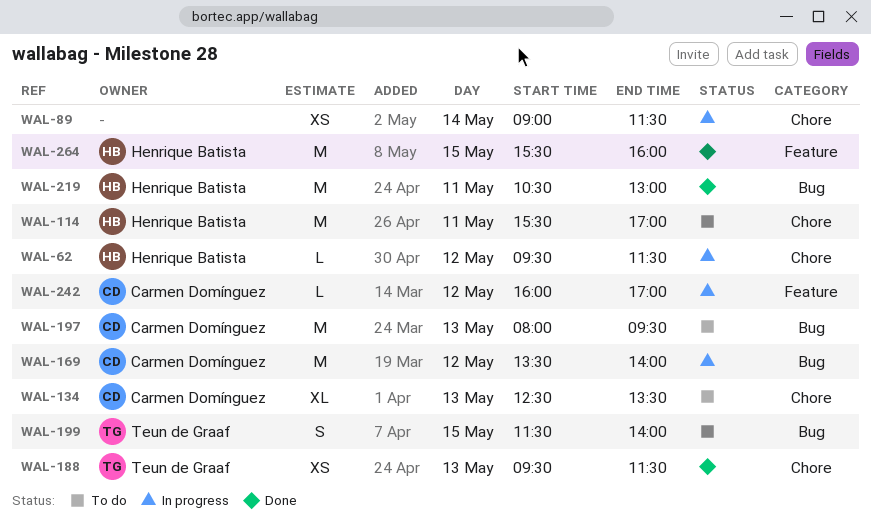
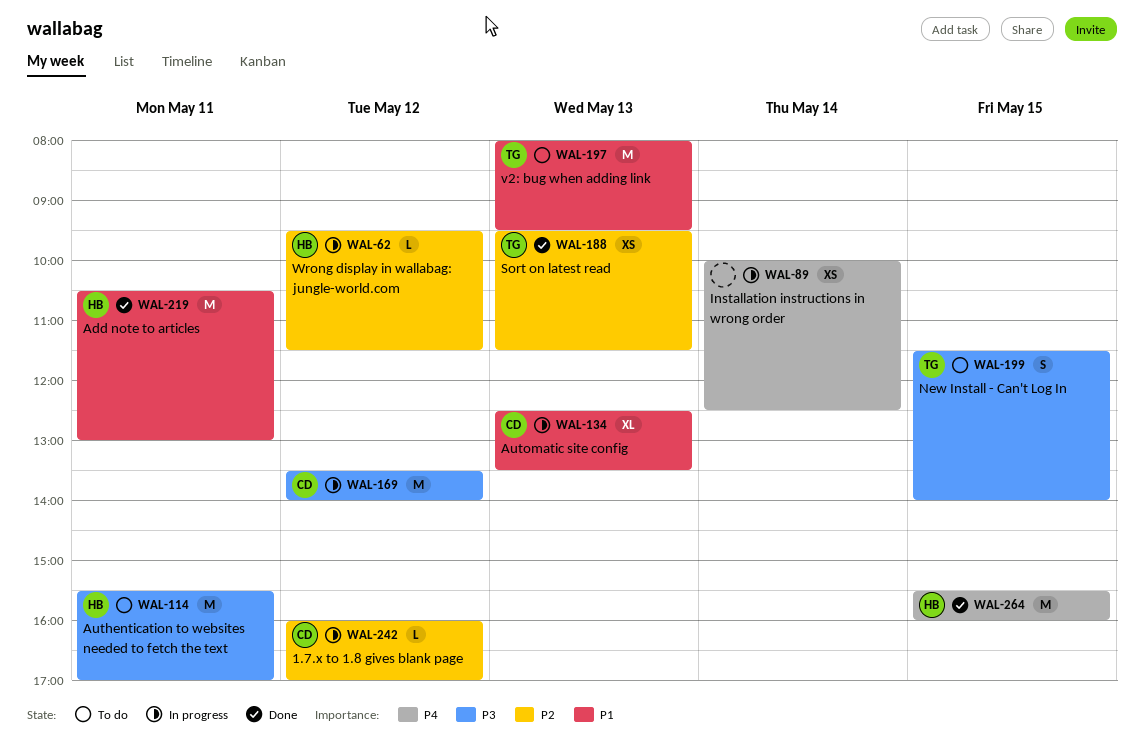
WAL-89, begins: 09:00 -> 10:00
WAL-89, ends: 11:30 -> 12:30
WAL-134, status: To do -> In progress
WAL-197, owner: Carmen Domínguez -> Teun de Graaf

